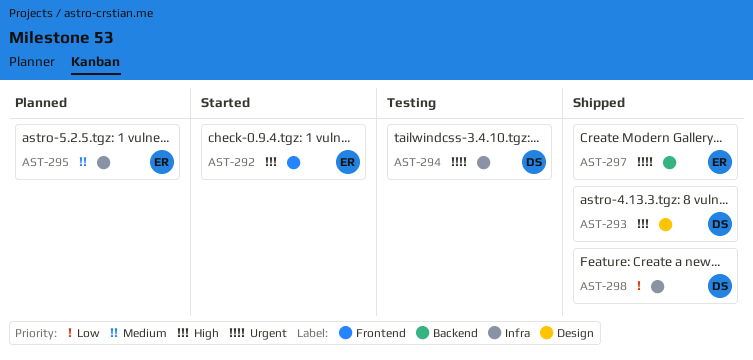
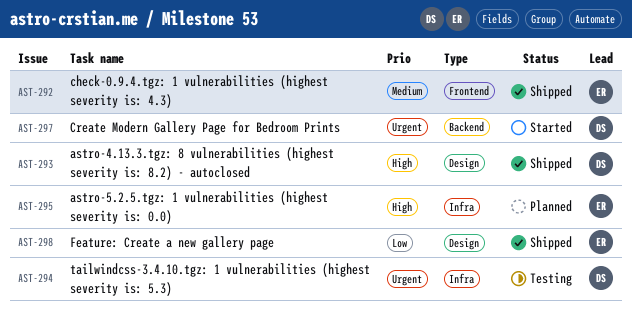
AST-292, status: Started -> Shipped
AST-292, priority: High -> Medium
AST-295, priority: Medium -> High
AST-297, status: Shipped -> Started
AST-297, owner: ER -> DS
AST-298, owner: DS -> ER
AST-298, label: Infra -> Design

